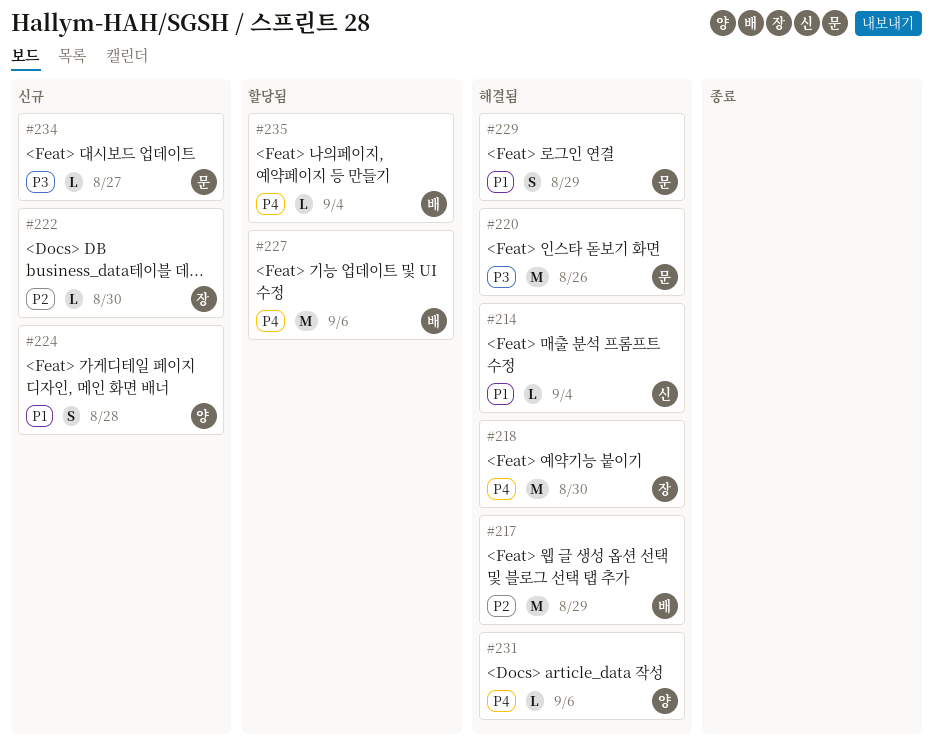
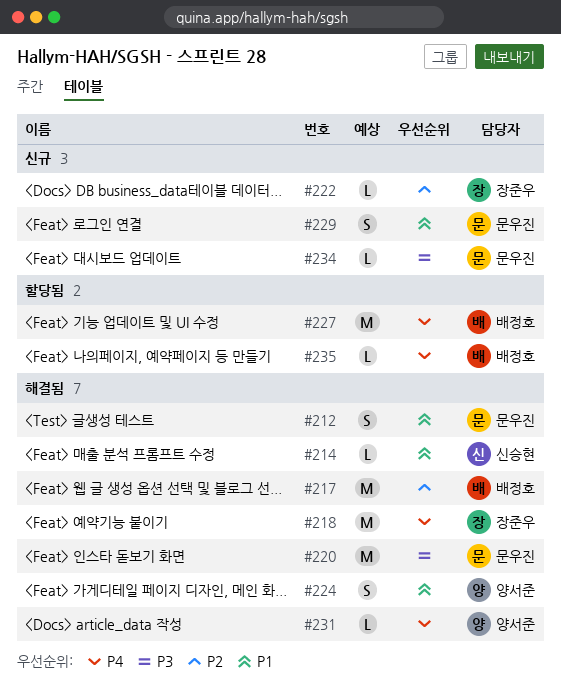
#212: none -> present
#224, status: 신규 -> 해결됨
#229, status: 해결됨 -> 신규

